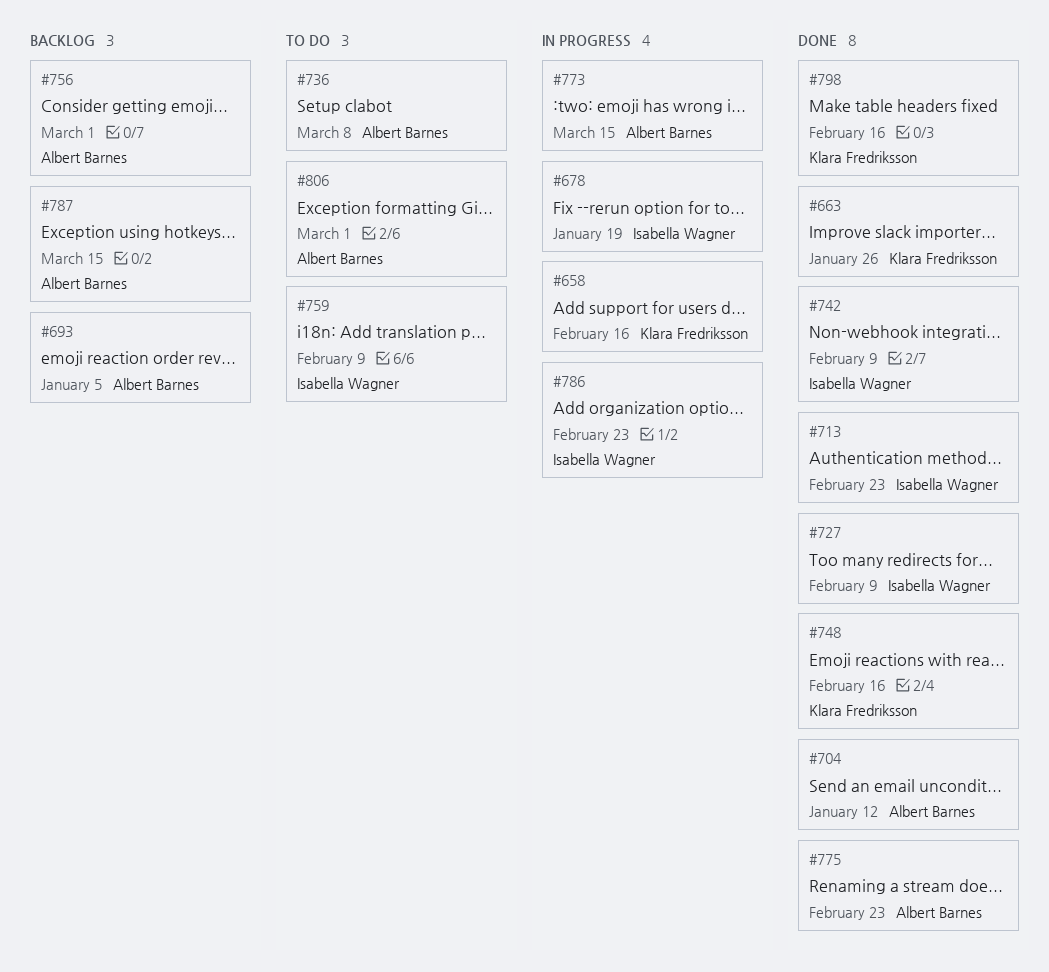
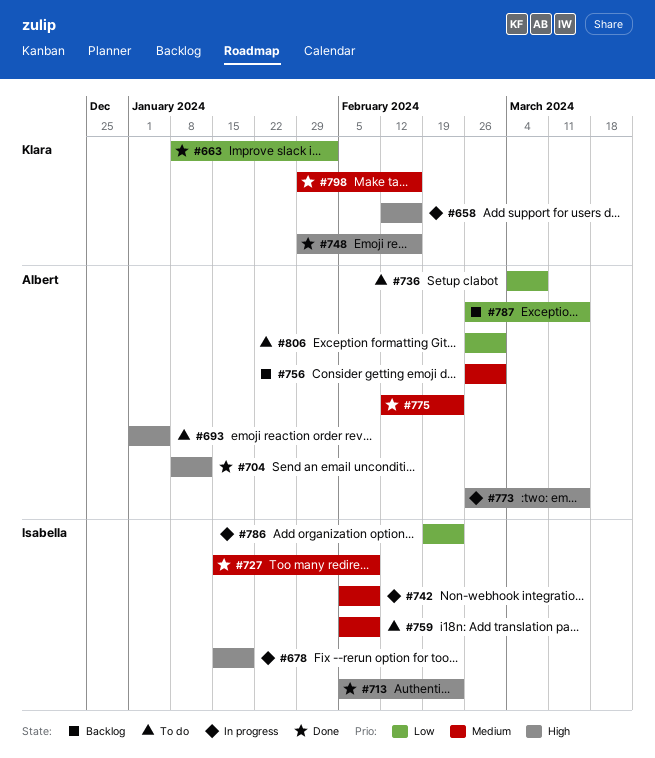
#663, due: Jan 26 -> Feb 2
#693, status: Backlog -> To do
#742, status: Done -> In progress

